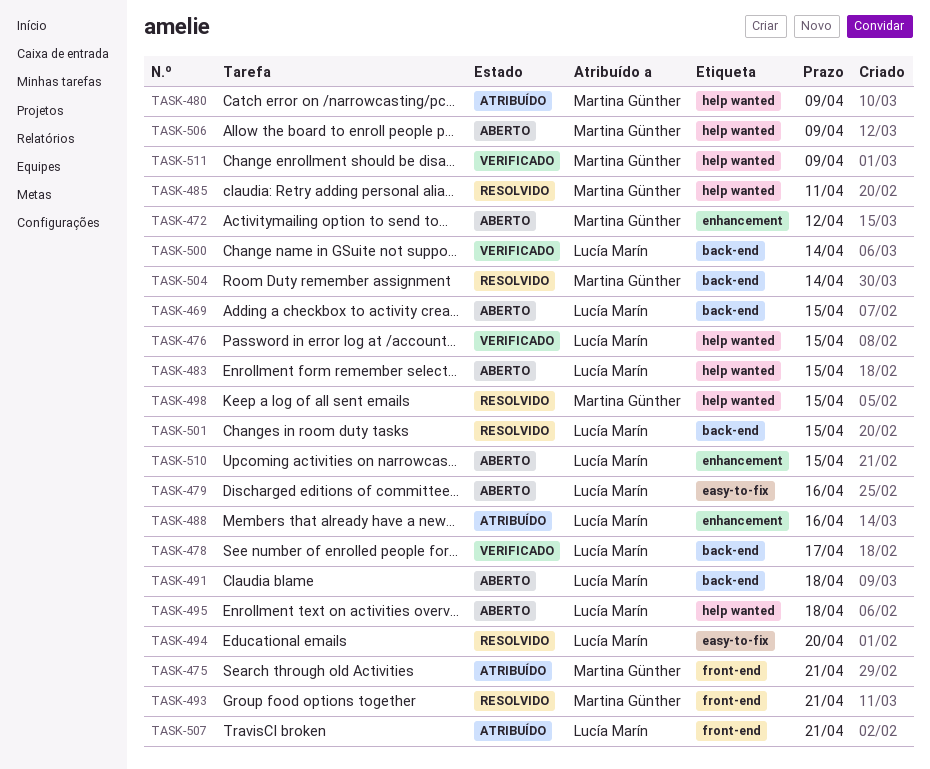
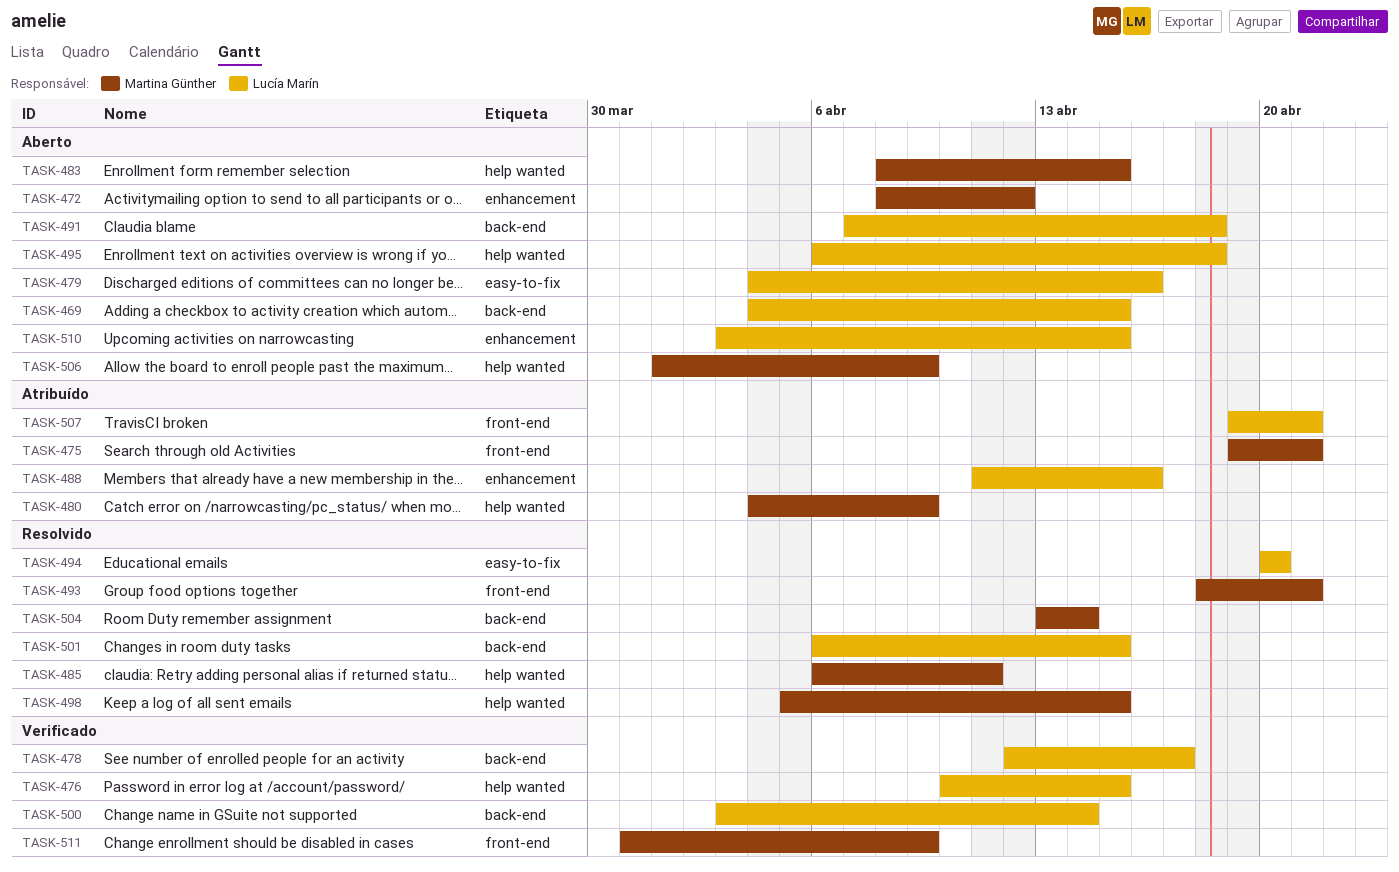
TASK-483, owner: Lucía Marín -> Martina Günther
TASK-511, label: help wanted -> front-end

